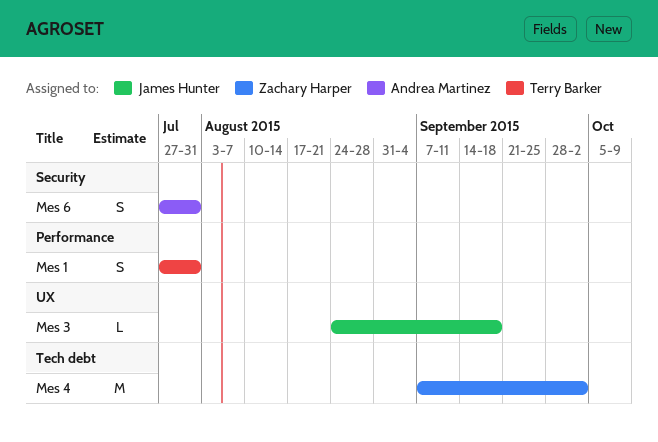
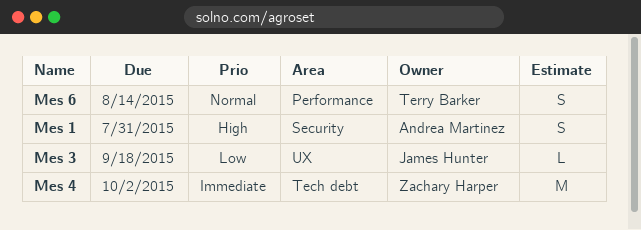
Mes 1, owner: Terry Barker -> Andrea Martinez
Mes 1, label: Performance -> Security
Mes 6, owner: Andrea Martinez -> Terry Barker
Mes 6, label: Security -> Performance
Mes 6, due: Jul 31 -> Aug 14

